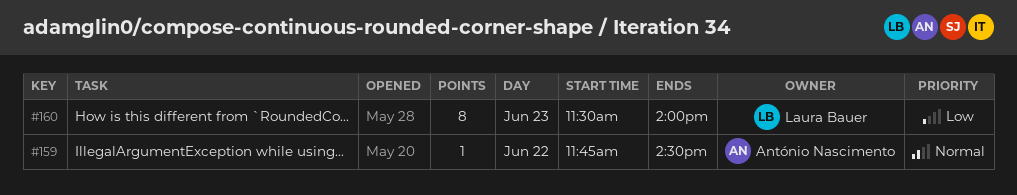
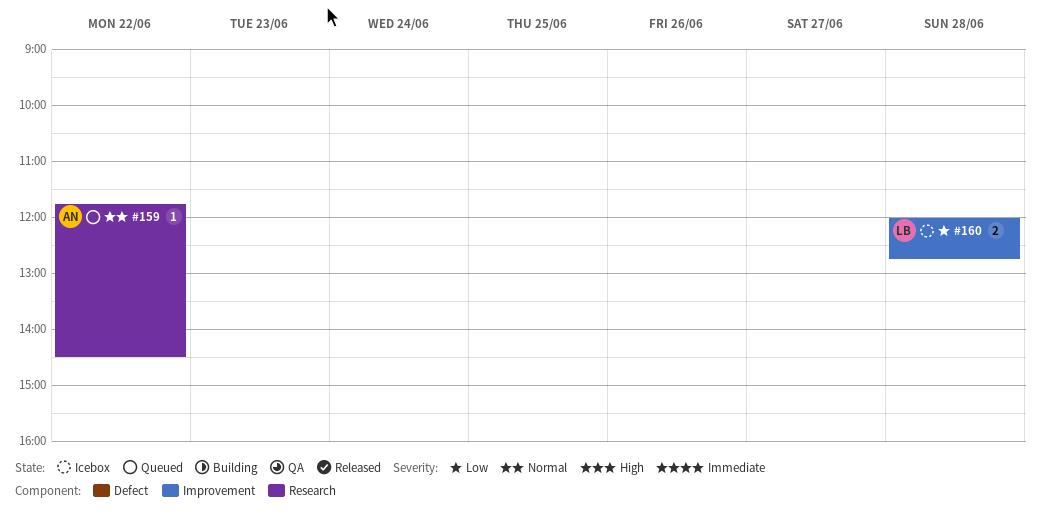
#160, estimate: 8 -> 2
#160, day: Jun 23 -> Jun 28
#160, begins: 11:30 -> 12:00
#160, ends: 14:00 -> 12:45

